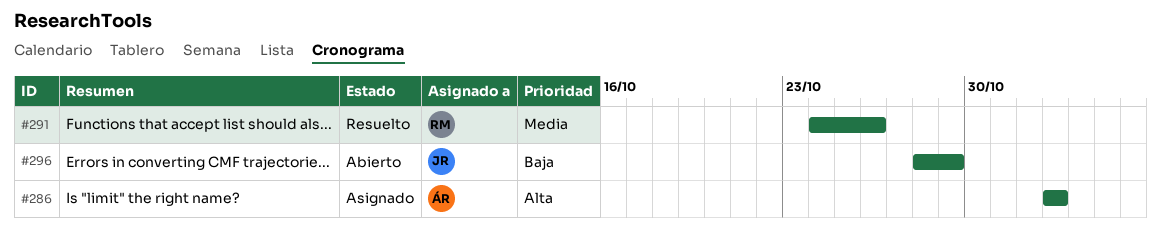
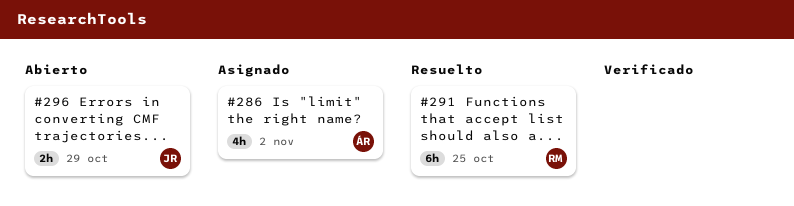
#291, due: Oct 26 -> Oct 25

